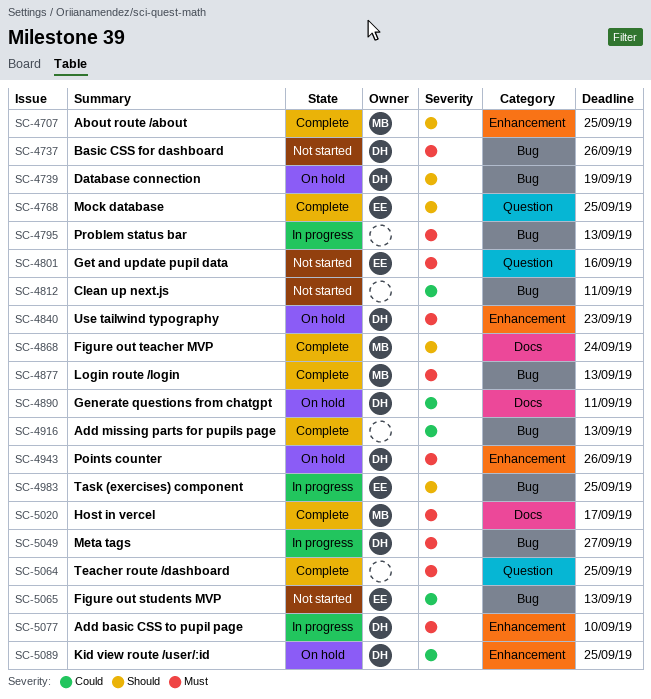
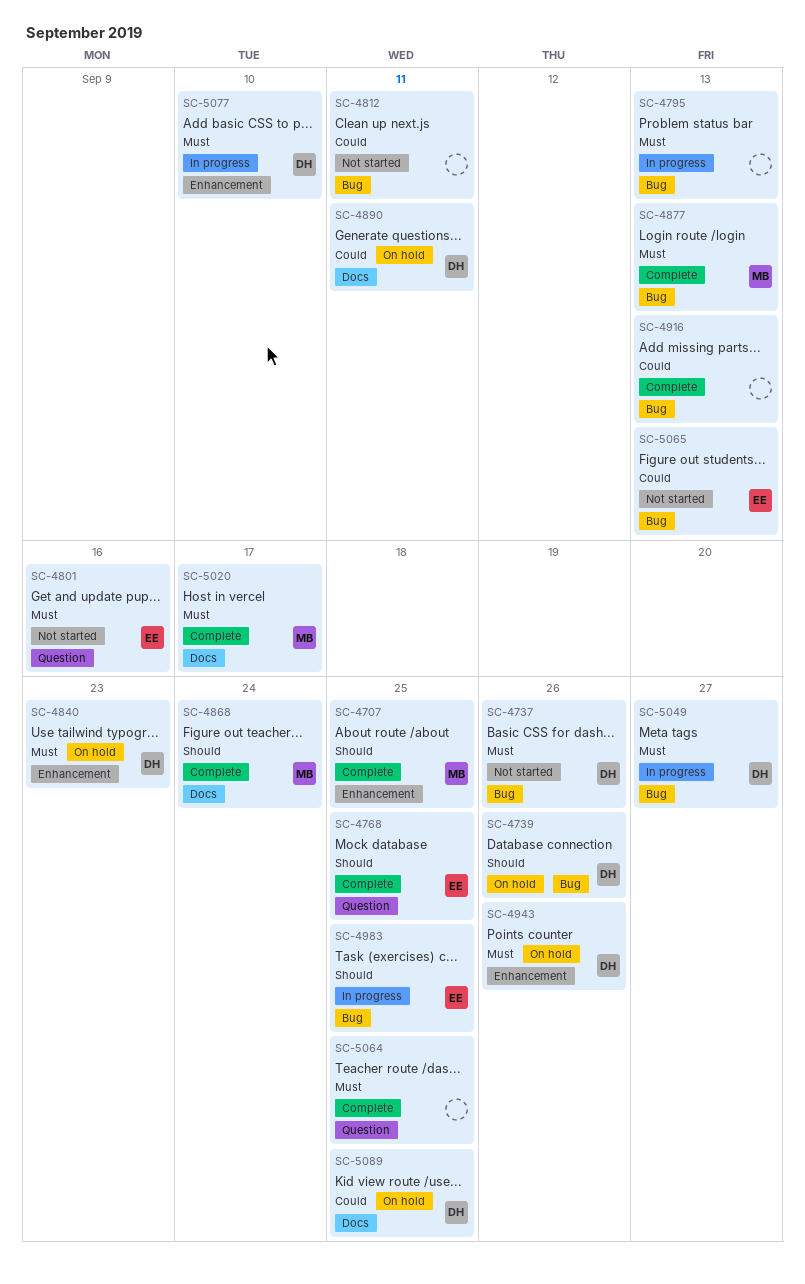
SC-4739, due: Sep 19 -> Sep 26
SC-5089, label: Enhancement -> Docs

